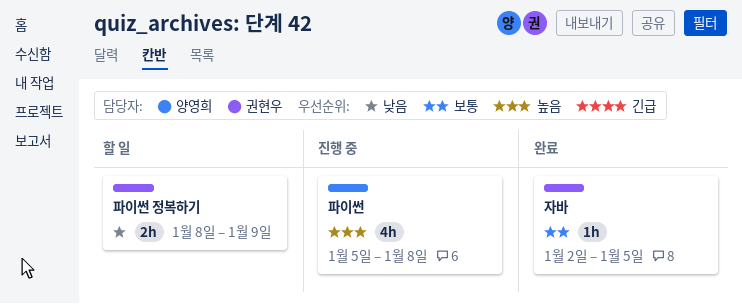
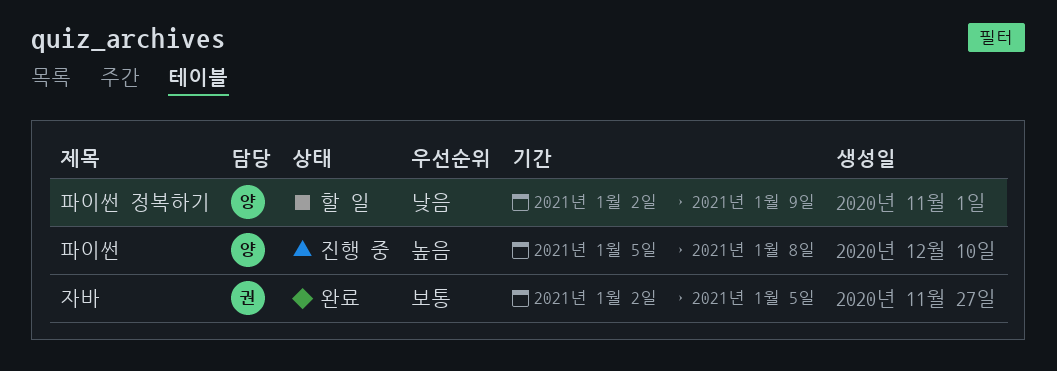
파이썬 정복하기, owner: 권현우 -> 양영희
파이썬 정복하기, start: Jan 8 -> Jan 2

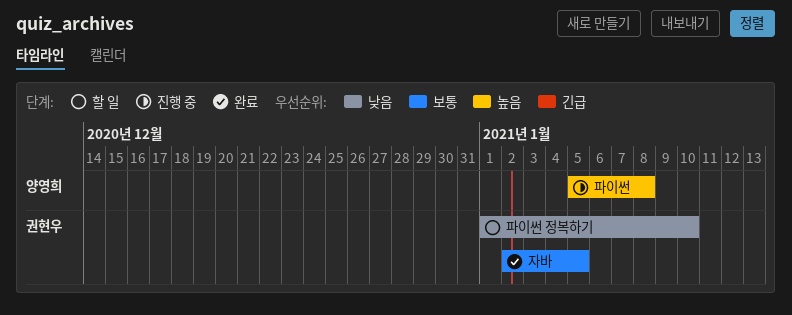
파이썬 정복하기, owner: 양영희 -> 권현우
파이썬 정복하기, start: Jan 2 -> Jan 1
파이썬 정복하기, due: Jan 9 -> Jan 10

